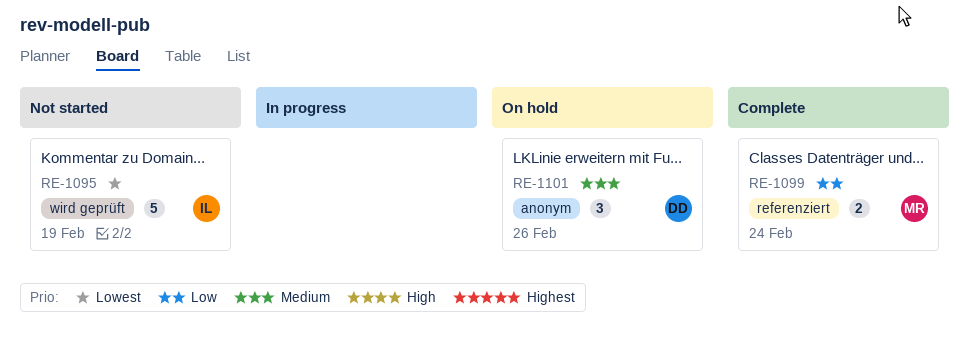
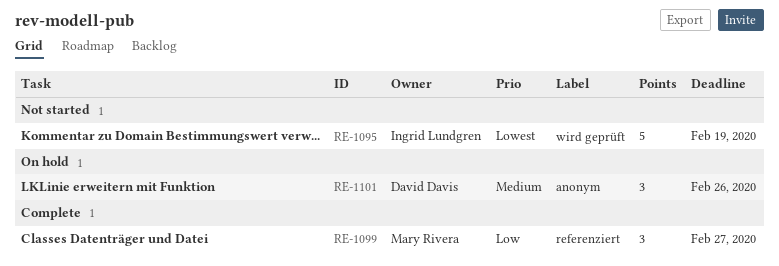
RE-1099, estimate: 2 -> 3
RE-1099, due: Feb 24 -> Feb 27

